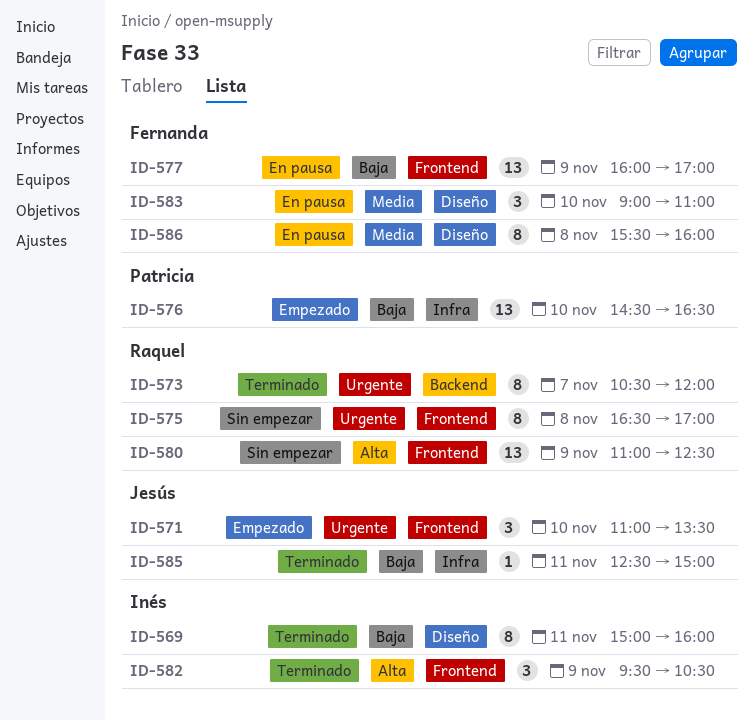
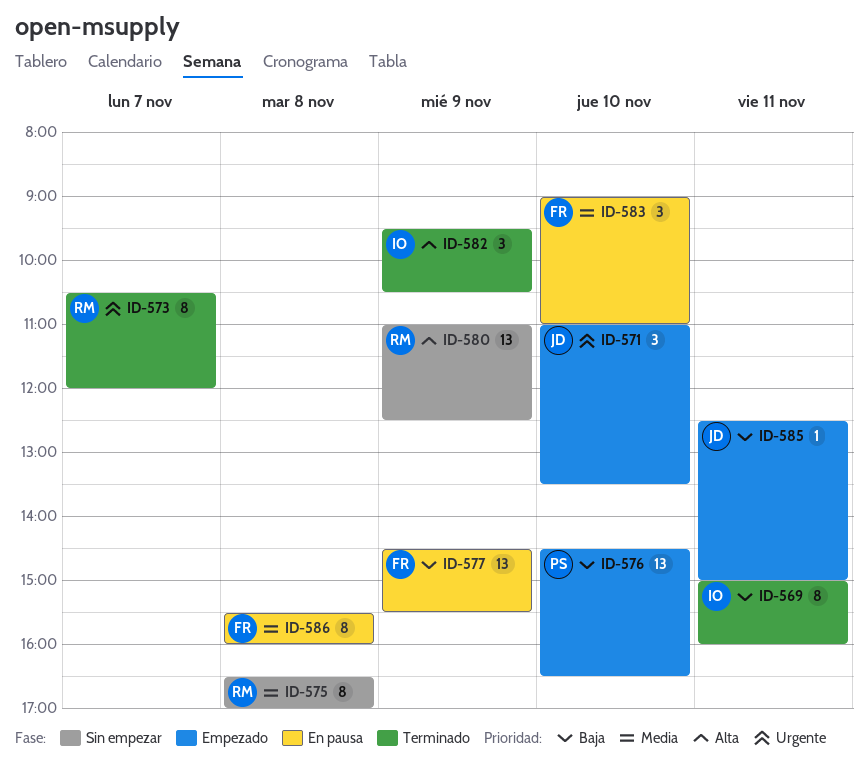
ID-575, priority: Urgente -> Media
ID-577, begins: 16:00 -> 14:30
ID-577, ends: 17:00 -> 15:30
ID-585, status: Terminado -> Empezado

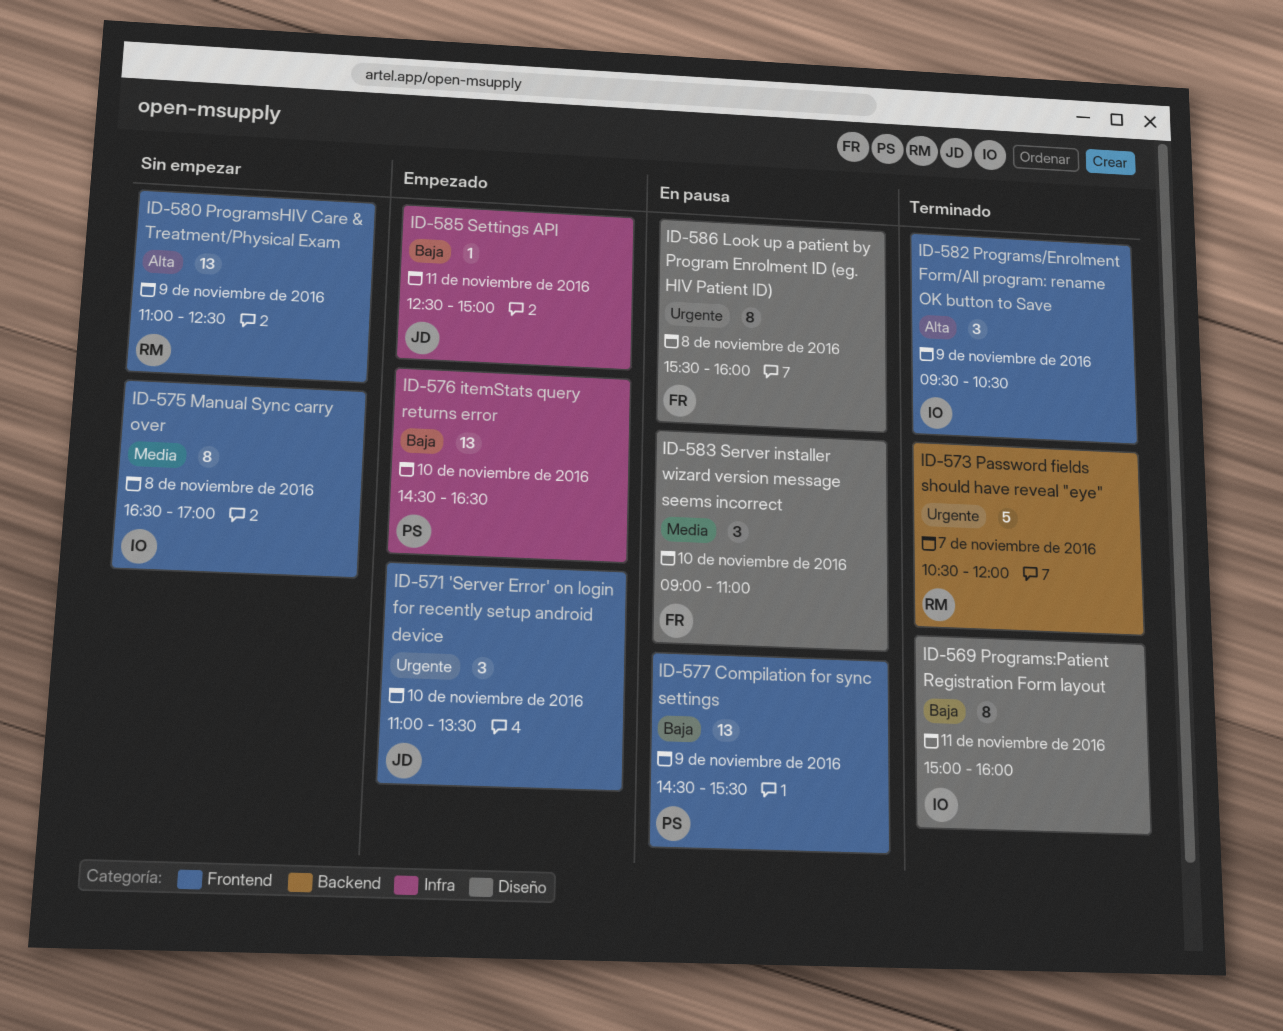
ID-573, estimate: 8 -> 5
ID-575, owner: RM -> IO
ID-577, owner: FR -> PS
ID-586, priority: Media -> Urgente

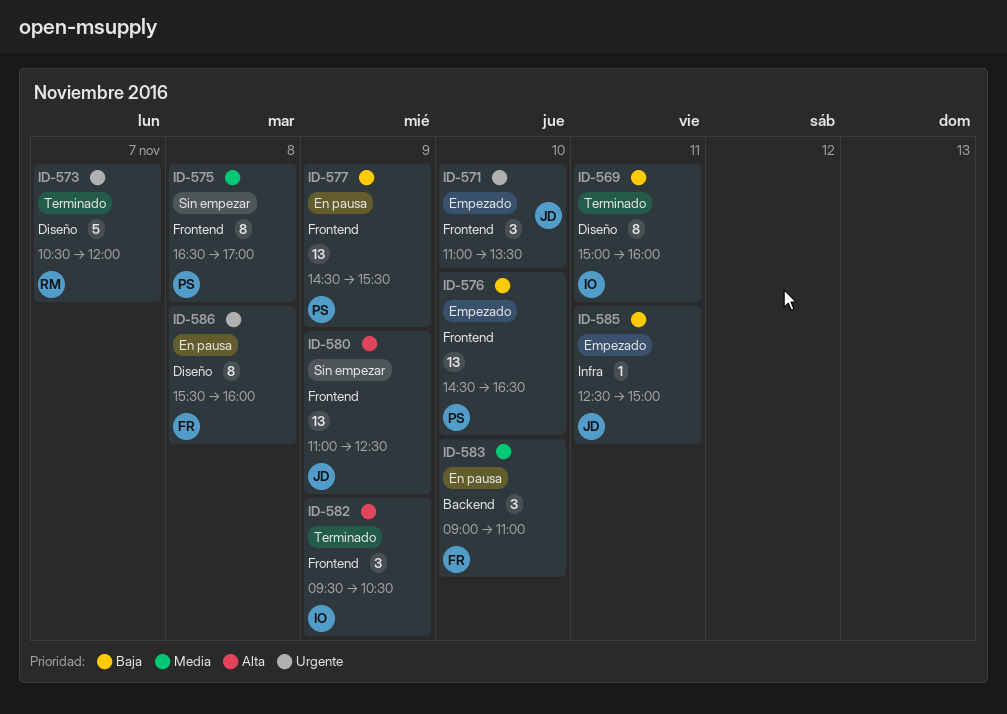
ID-573, label: Backend -> Diseño
ID-575, owner: IO -> PS
ID-576, label: Infra -> Frontend
ID-580, owner: RM -> JD
ID-583, label: Diseño -> Backend

